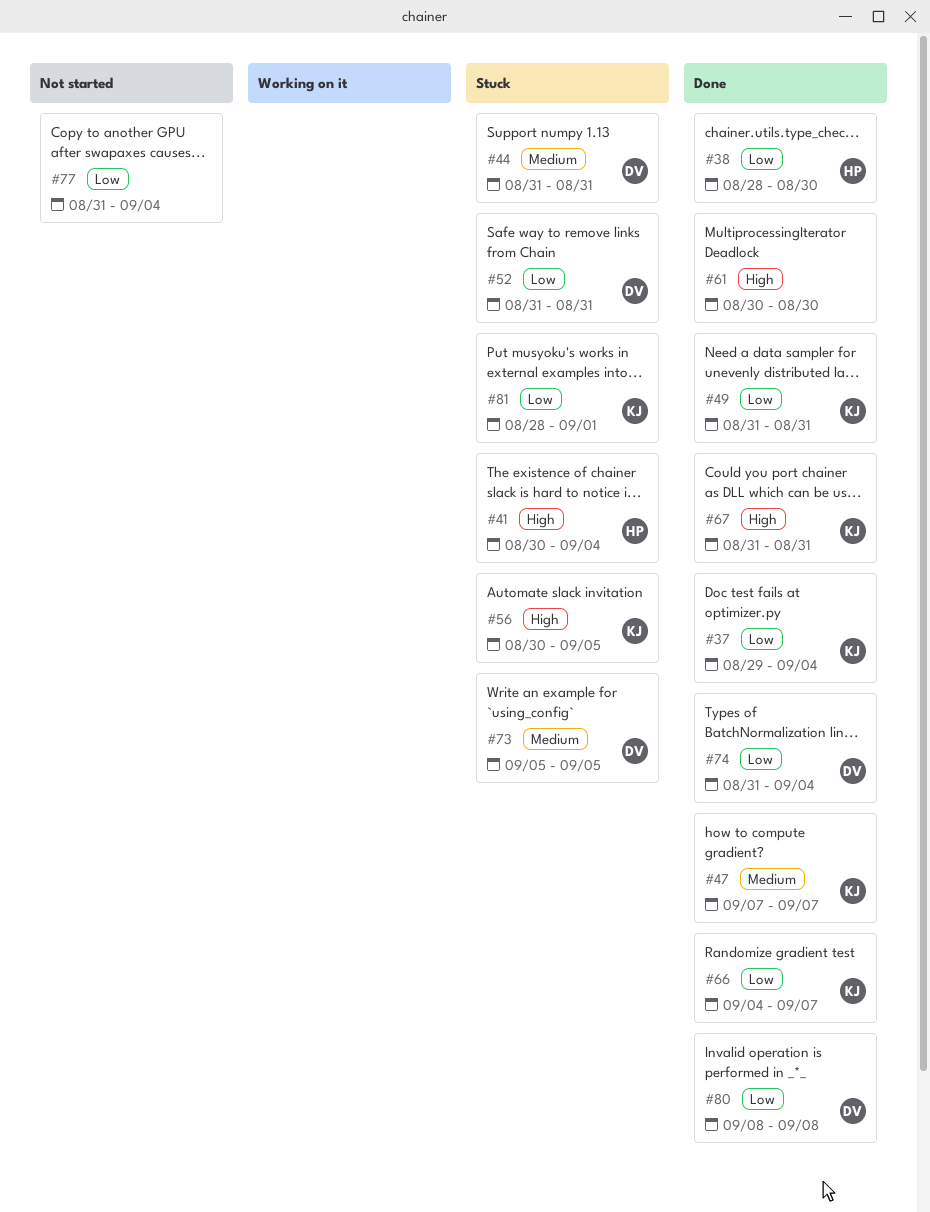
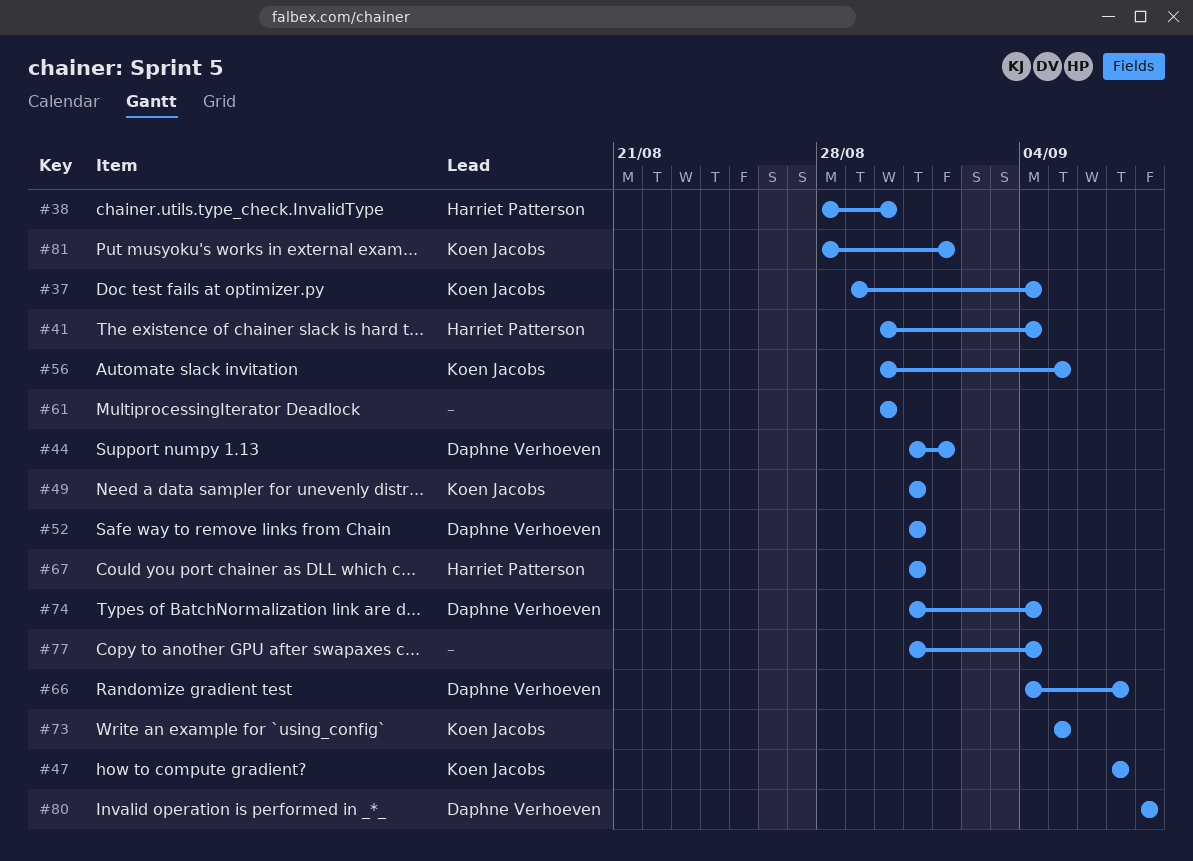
#44, due: Aug 31 -> Sep 1
#66, owner: Koen Jacobs -> Daphne Verhoeven
#67, owner: Koen Jacobs -> Harriet Patterson
#73, owner: Daphne Verhoeven -> Koen Jacobs

